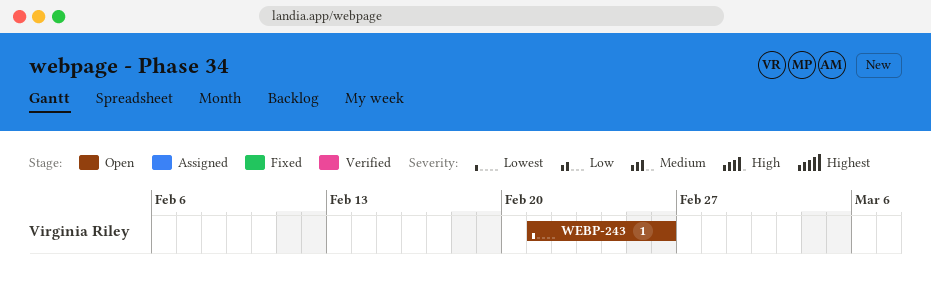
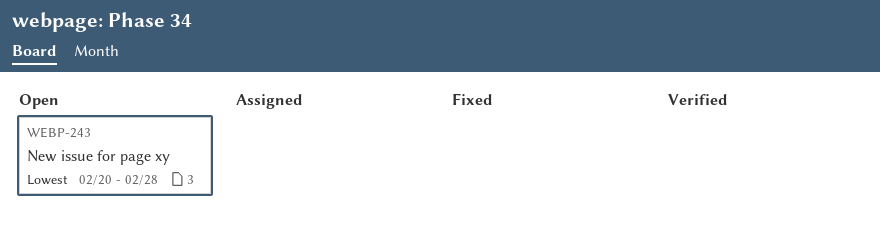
WEBP-243, start: Feb 21 -> Feb 20
WEBP-243, due: Feb 26 -> Feb 28

